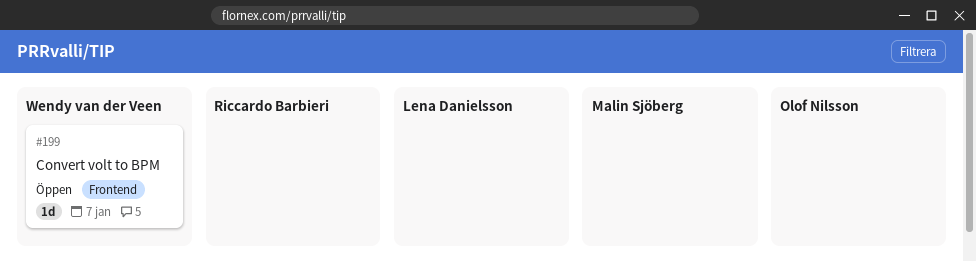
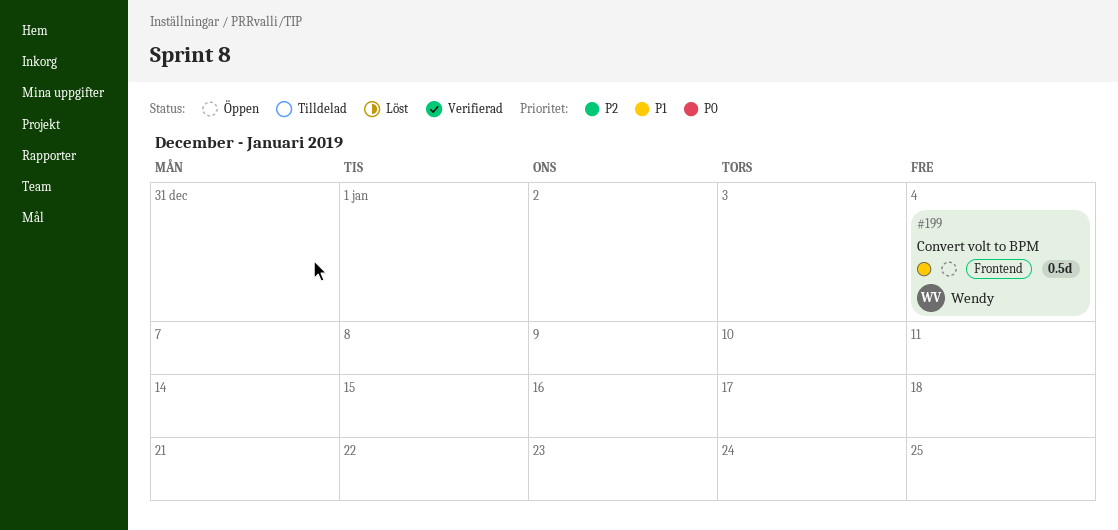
#199, estimate: 1d -> 0.5d
#199, due: Jan 7 -> Jan 4

